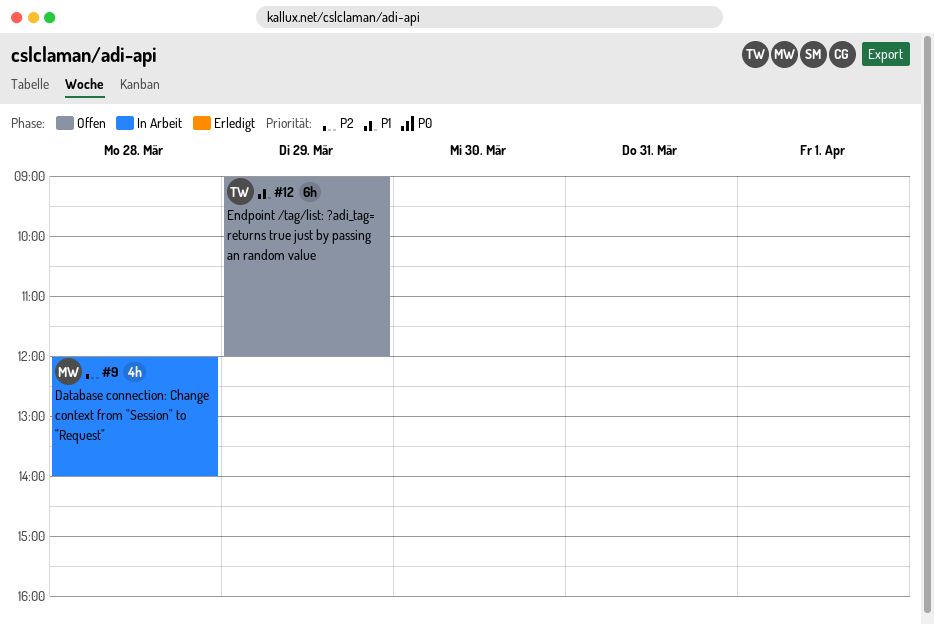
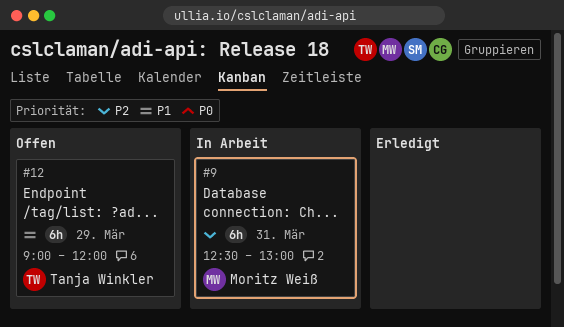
#9, estimate: 4h -> 6h
#9, day: Mar 28 -> Mar 31
#9, begins: 12:00 -> 12:30
#9, ends: 14:00 -> 13:00

